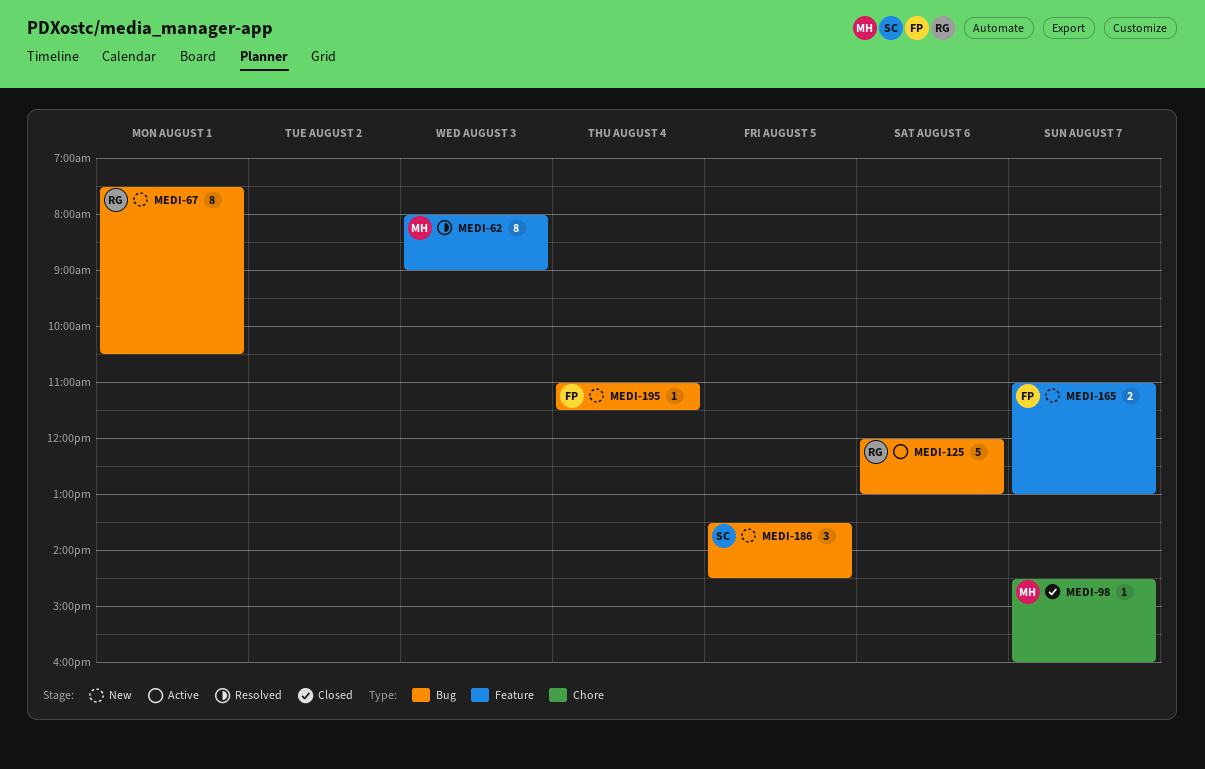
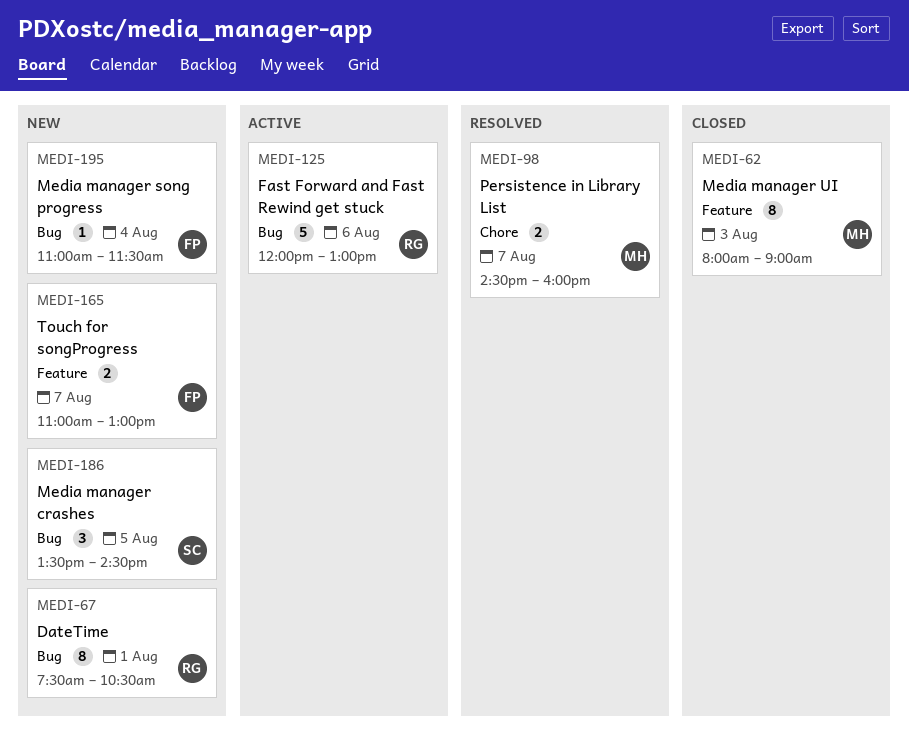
MEDI-62, status: Resolved -> Closed
MEDI-98, status: Closed -> Resolved
MEDI-98, estimate: 1 -> 2

